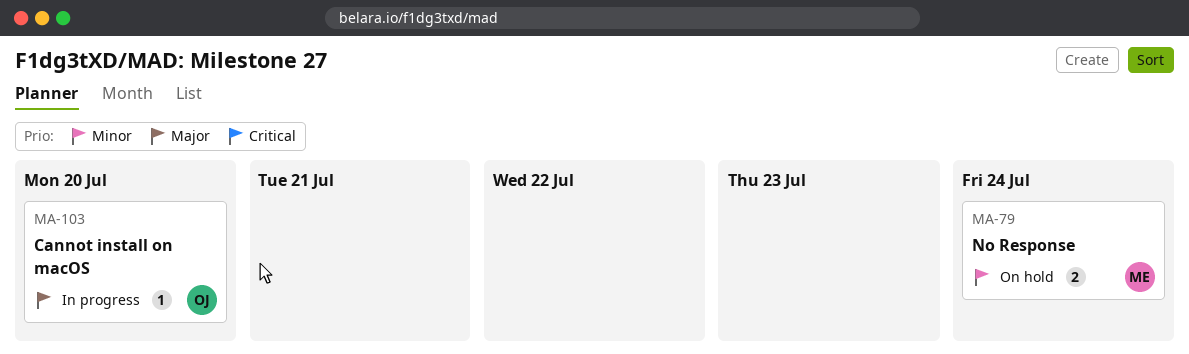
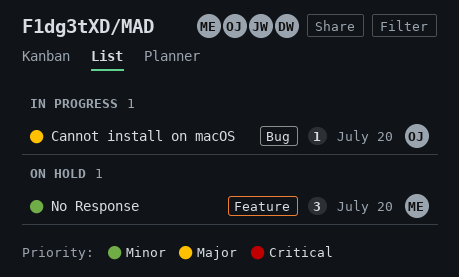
No Response, estimate: 2 -> 3
No Response, due: Jul 24 -> Jul 20

